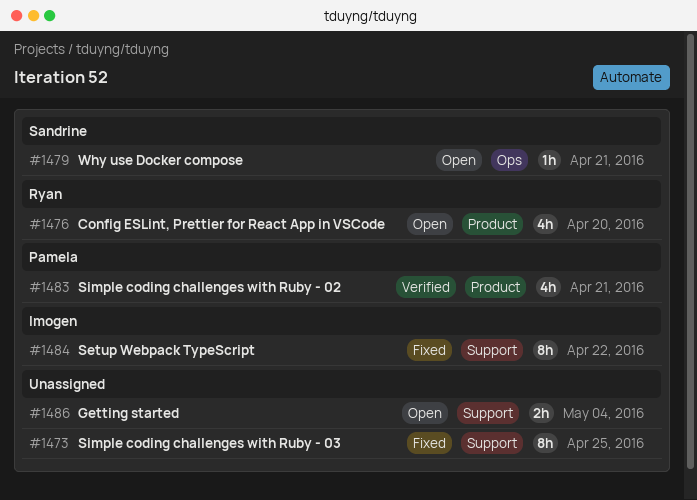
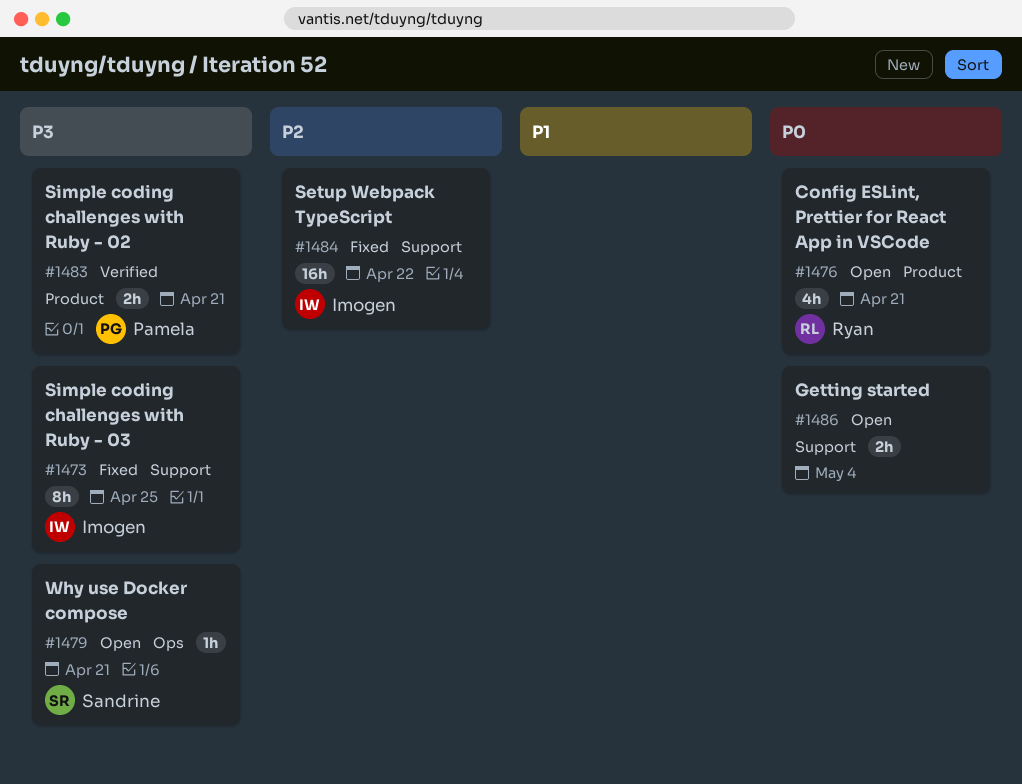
#1473, owner: none -> Imogen
#1476, due: Apr 20 -> Apr 21
#1483, estimate: 4h -> 2h
#1484, estimate: 8h -> 16h

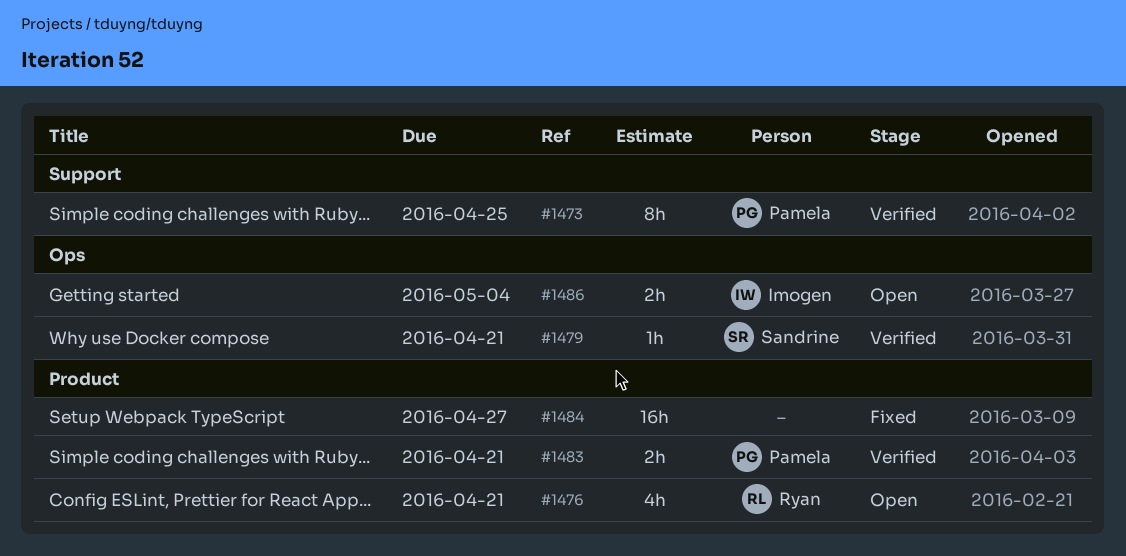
#1473, status: Fixed -> Verified
#1473, owner: Imogen -> Pamela
#1479, status: Open -> Verified
#1484, owner: Imogen -> none
#1484, label: Support -> Product
#1484, due: Apr 22 -> Apr 27
#1486, owner: none -> Imogen
#1486, label: Support -> Ops

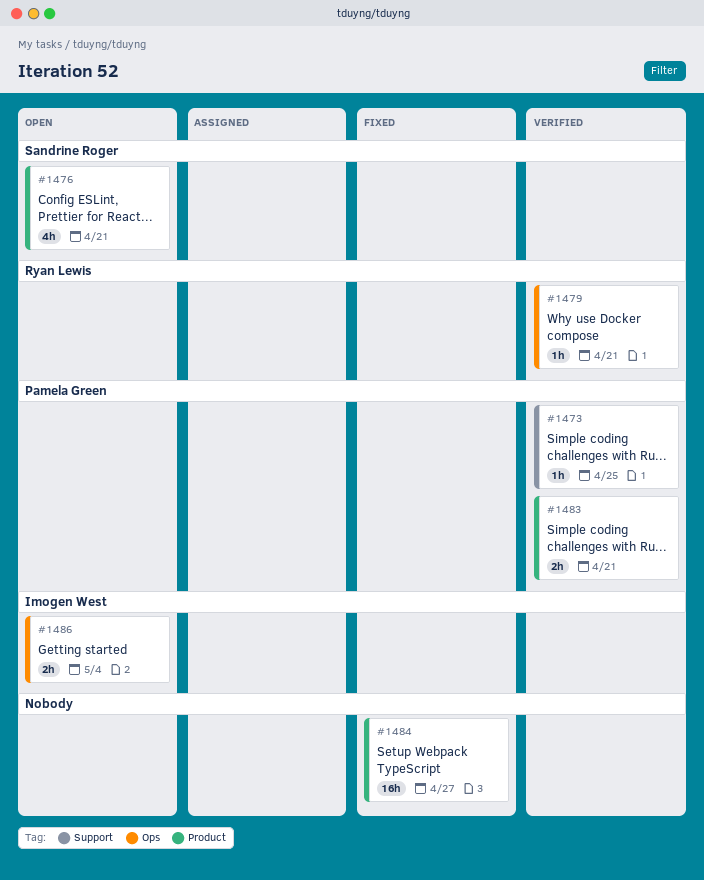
#1473, estimate: 8h -> 1h
#1476, owner: Ryan Lewis -> Sandrine Roger
#1479, owner: Sandrine Roger -> Ryan Lewis

